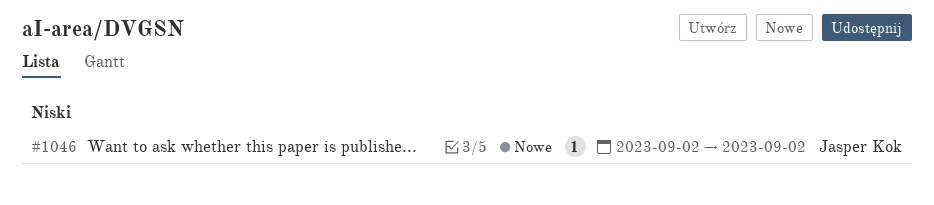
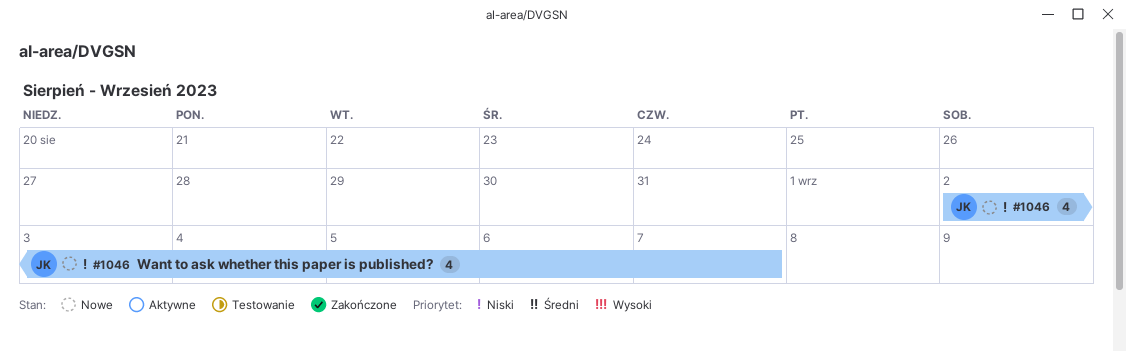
#1046, estimate: 1 -> 4
#1046, due: Sep 2 -> Sep 7

